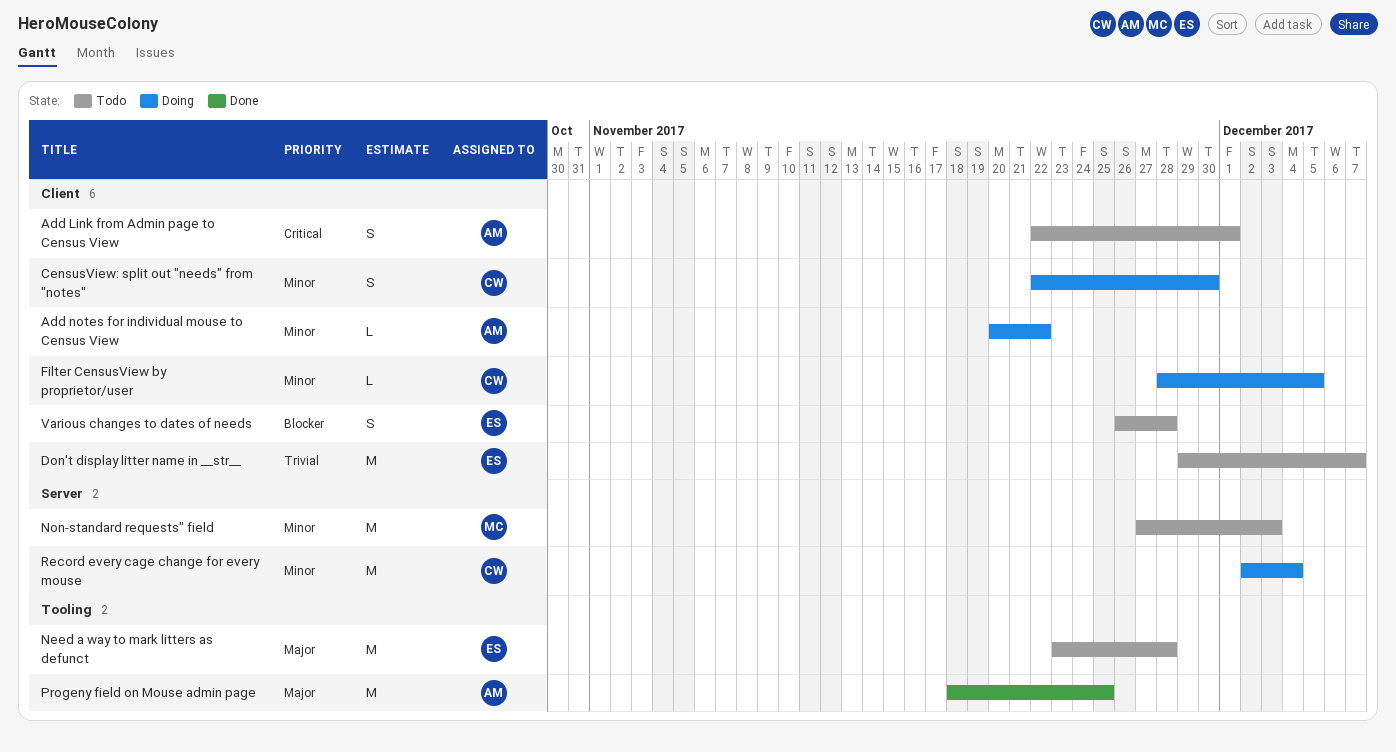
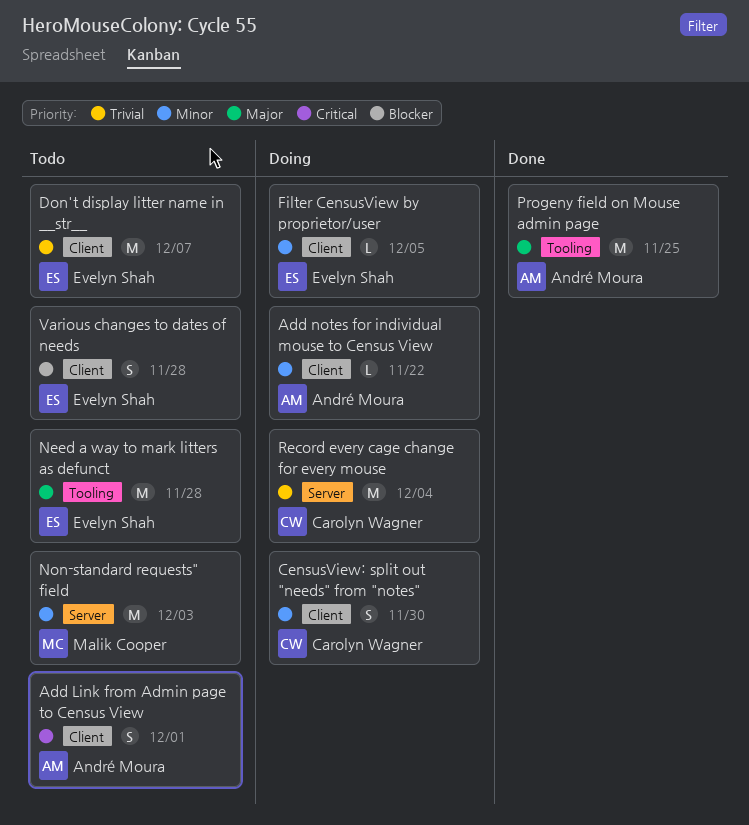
Filter CensusView by proprietor/user, owner: Carolyn Wagner -> Evelyn Shah
Record every cage change for every mouse, priority: Minor -> Trivial

